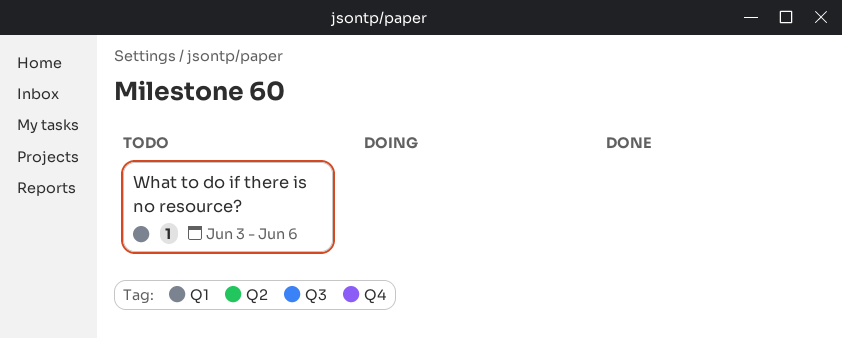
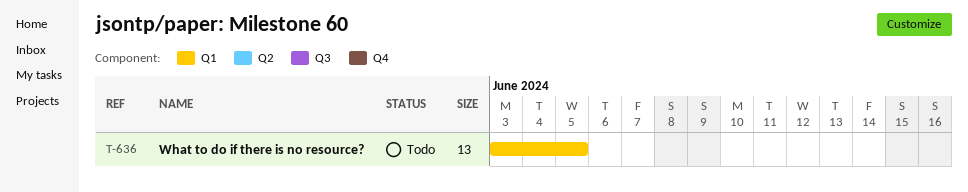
What to do if there is no resource?, estimate: 1 -> 13
What to do if there is no resource?, due: Jun 6 -> Jun 5

